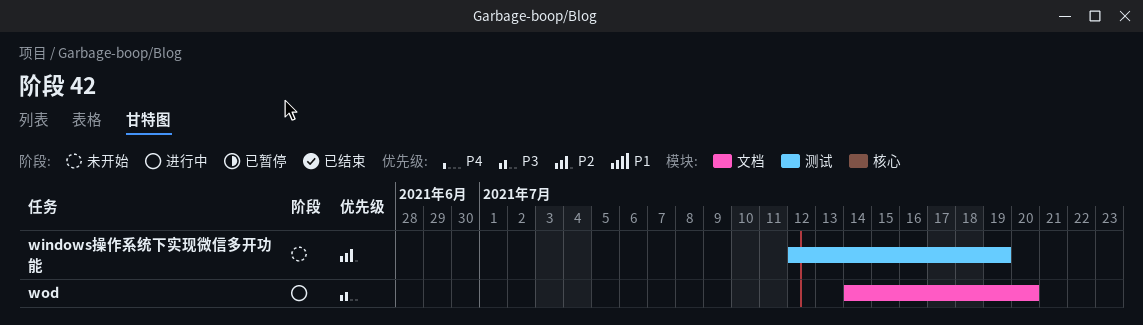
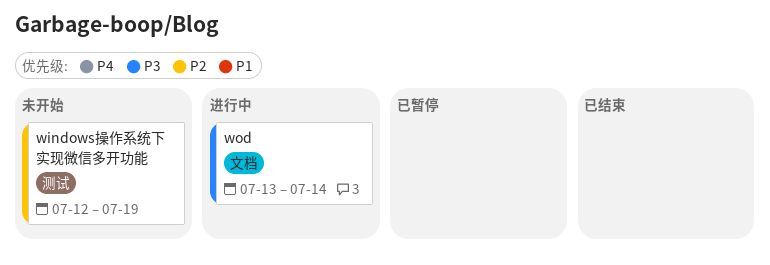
wod, start: Jul 14 -> Jul 13
wod, due: Jul 20 -> Jul 14

